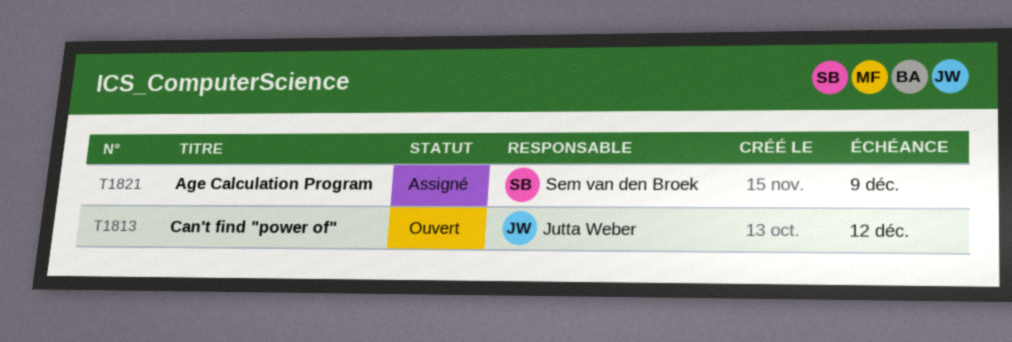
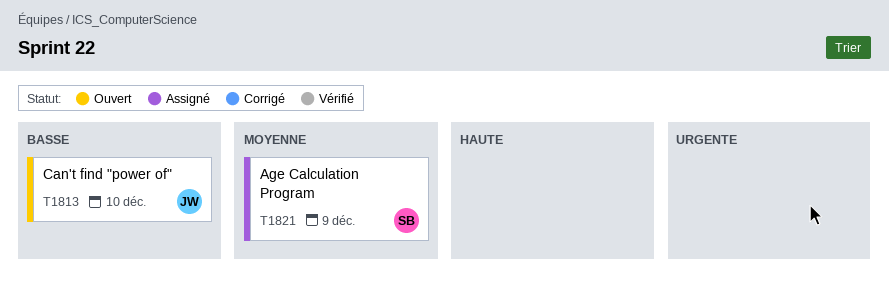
T1813, due: Dec 12 -> Dec 10

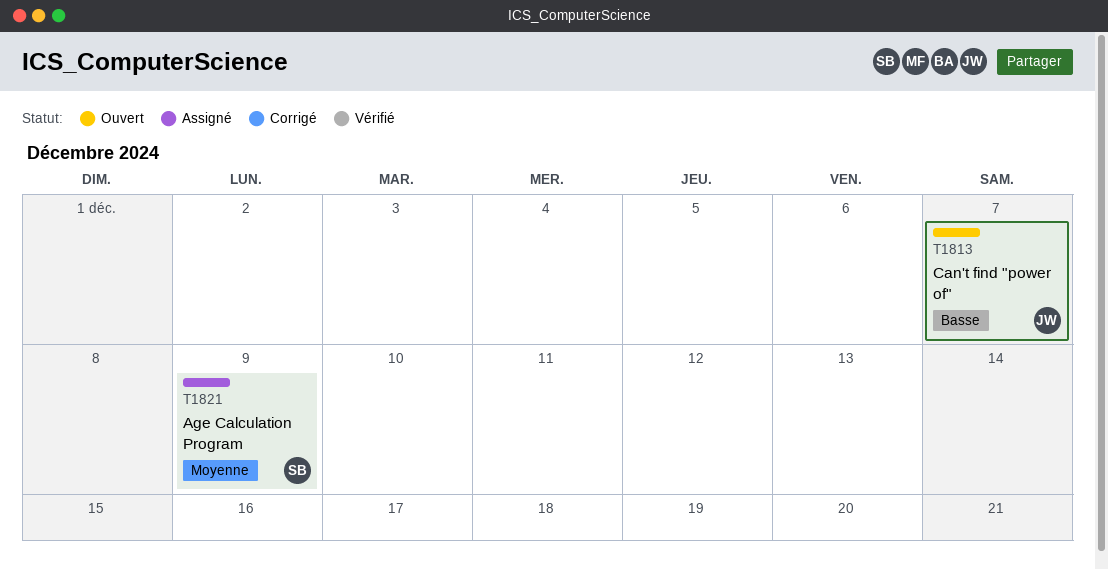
T1813, due: Dec 10 -> Dec 7

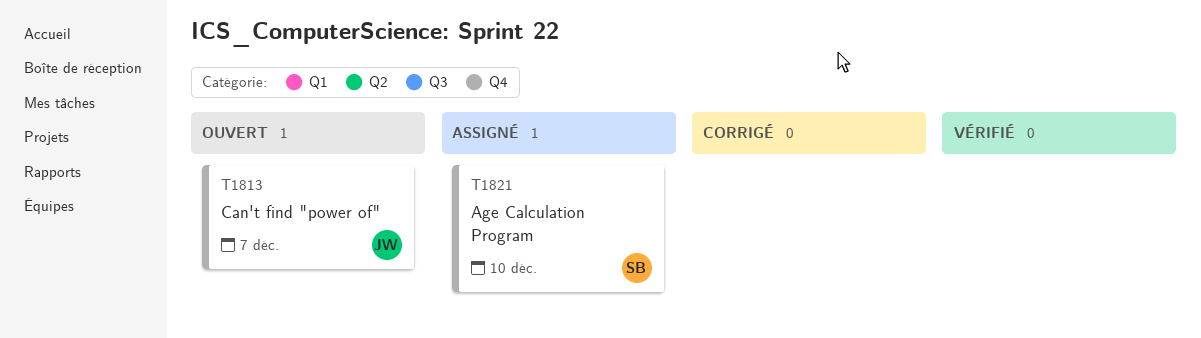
T1821, due: Dec 9 -> Dec 10

